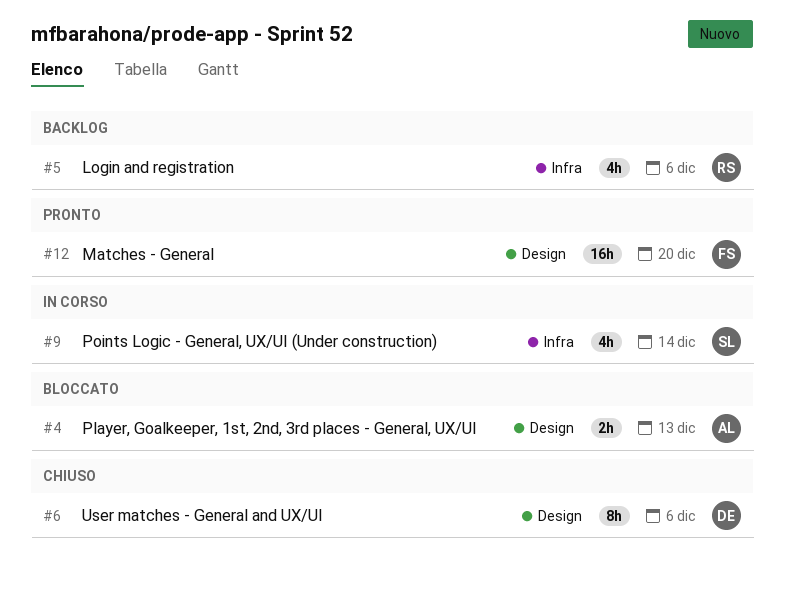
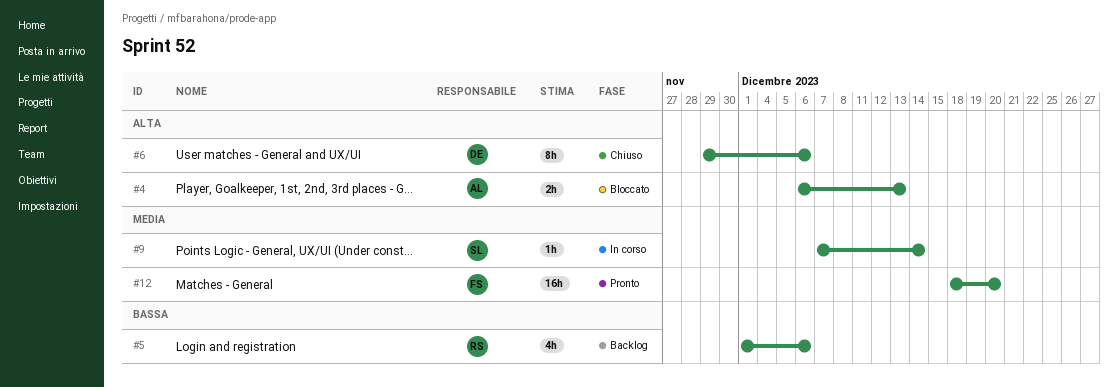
#9, estimate: 4h -> 1h

